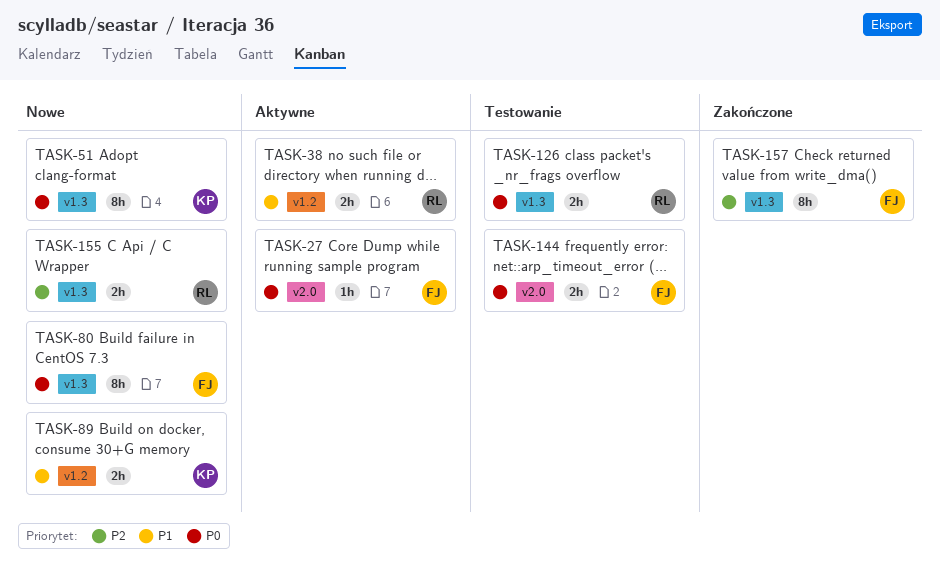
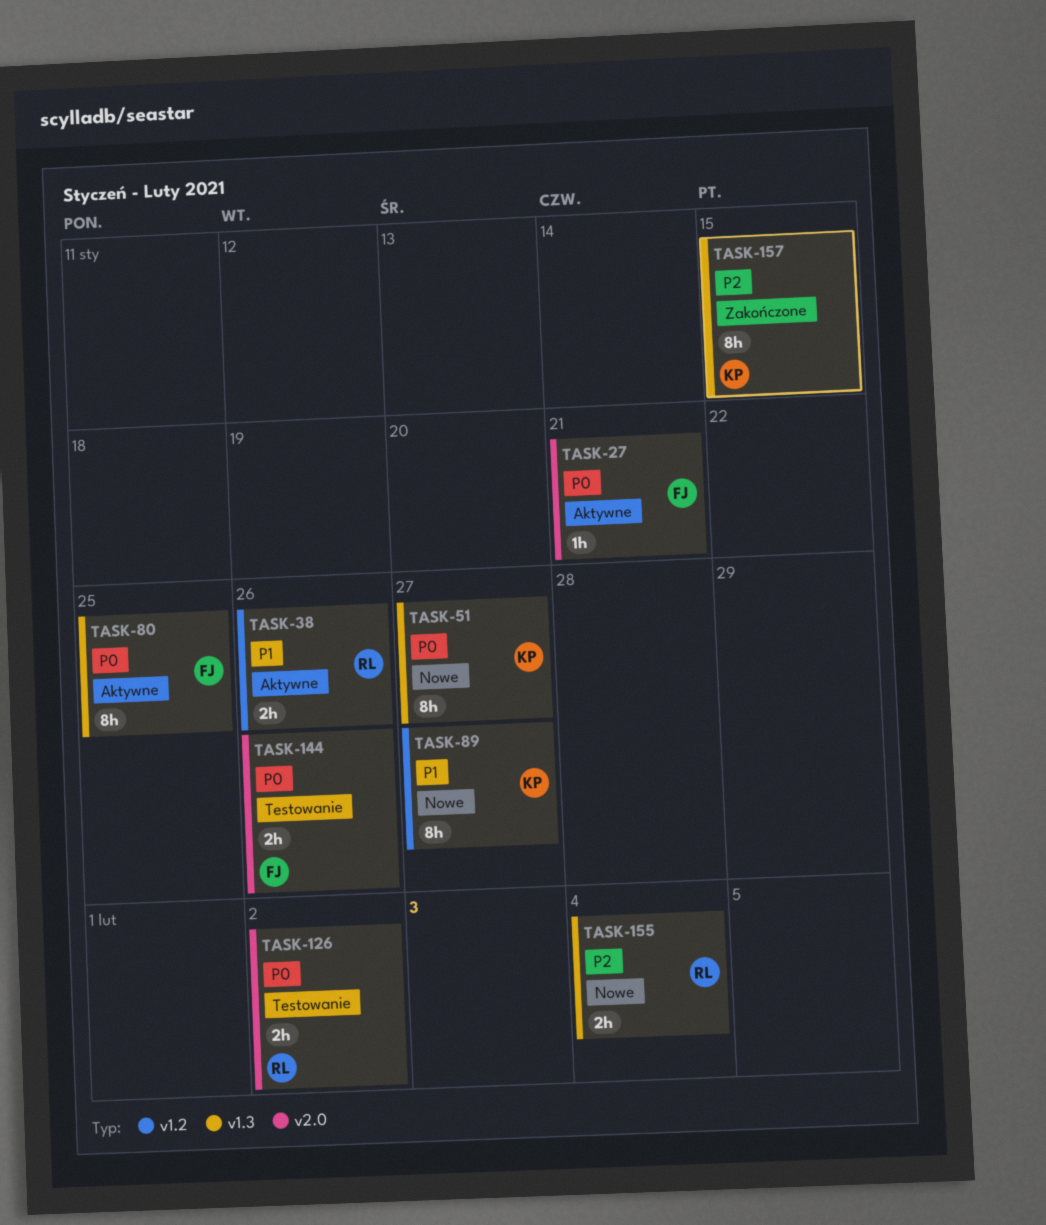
TASK-80, status: Nowe -> Aktywne
TASK-89, estimate: 2h -> 8h
TASK-126, label: v1.3 -> v2.0
TASK-157, owner: FJ -> KP

